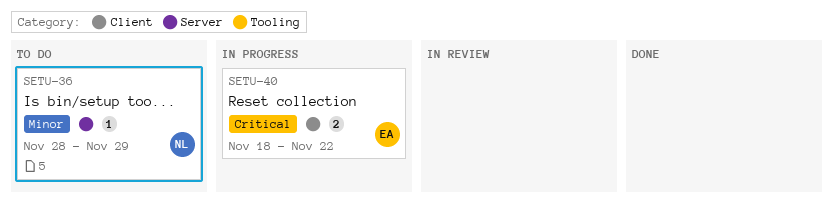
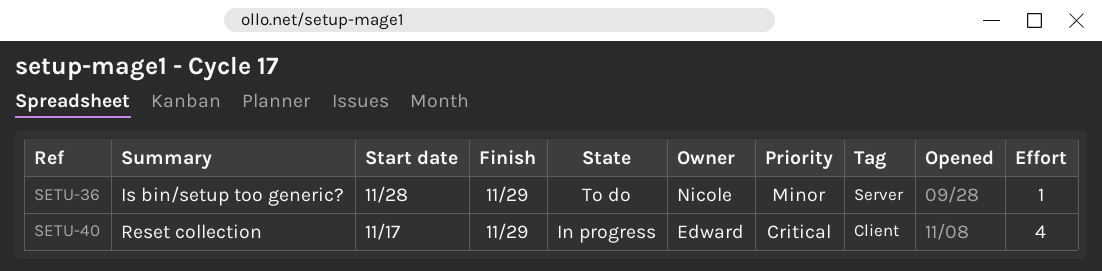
SETU-40, estimate: 2 -> 4
SETU-40, start: Nov 18 -> Nov 17
SETU-40, due: Nov 22 -> Nov 29

